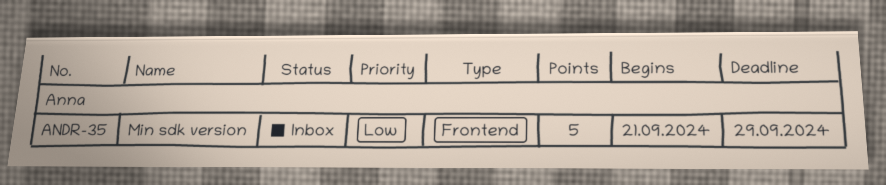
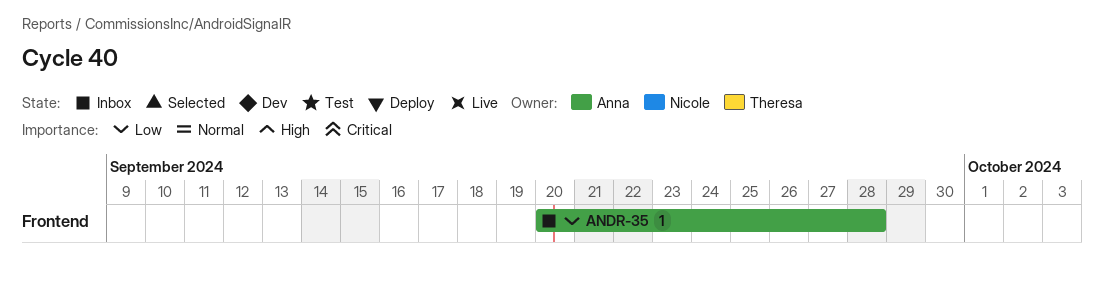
ANDR-35, estimate: 5 -> 1
ANDR-35, start: Sep 21 -> Sep 20
ANDR-35, due: Sep 29 -> Sep 28

